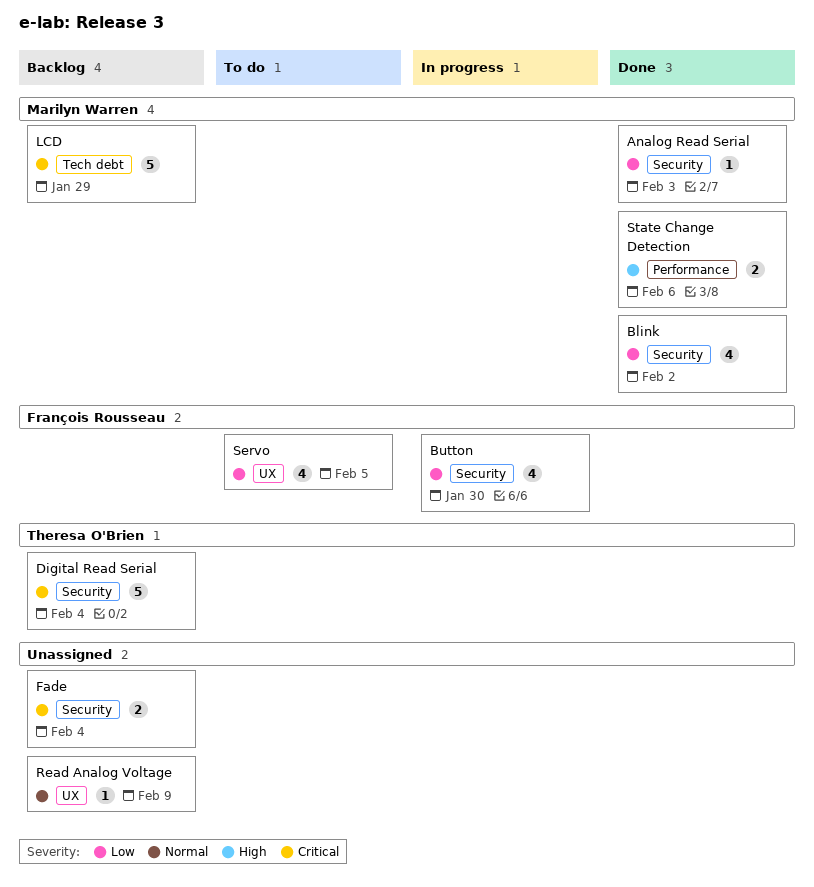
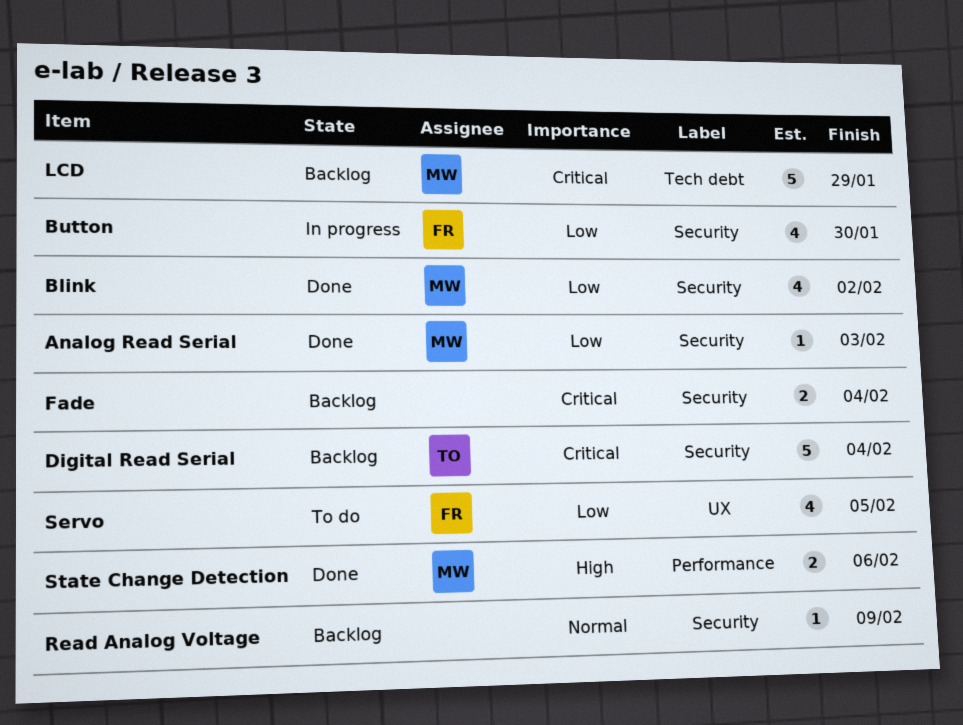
Read Analog Voltage, label: UX -> Security

